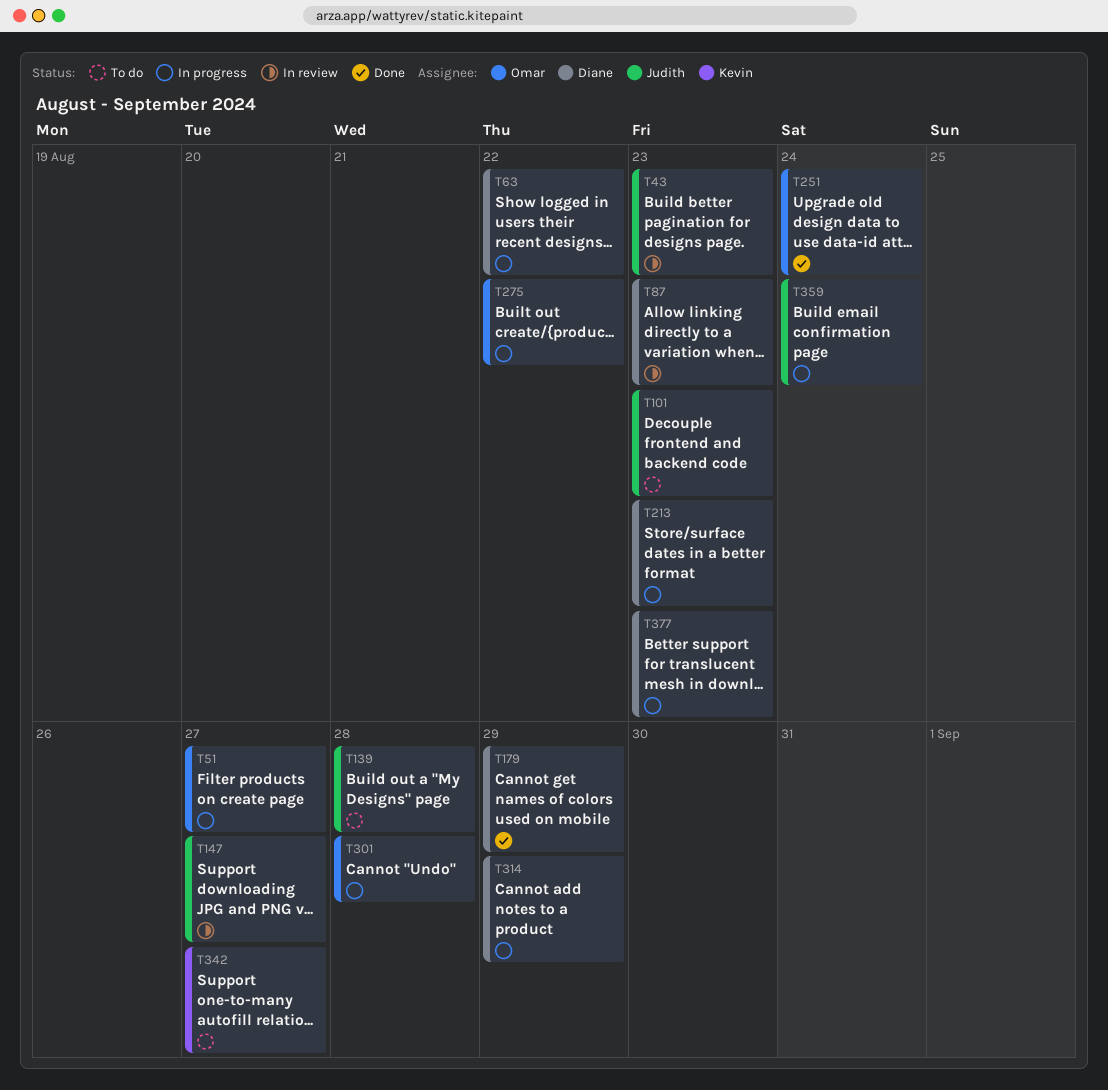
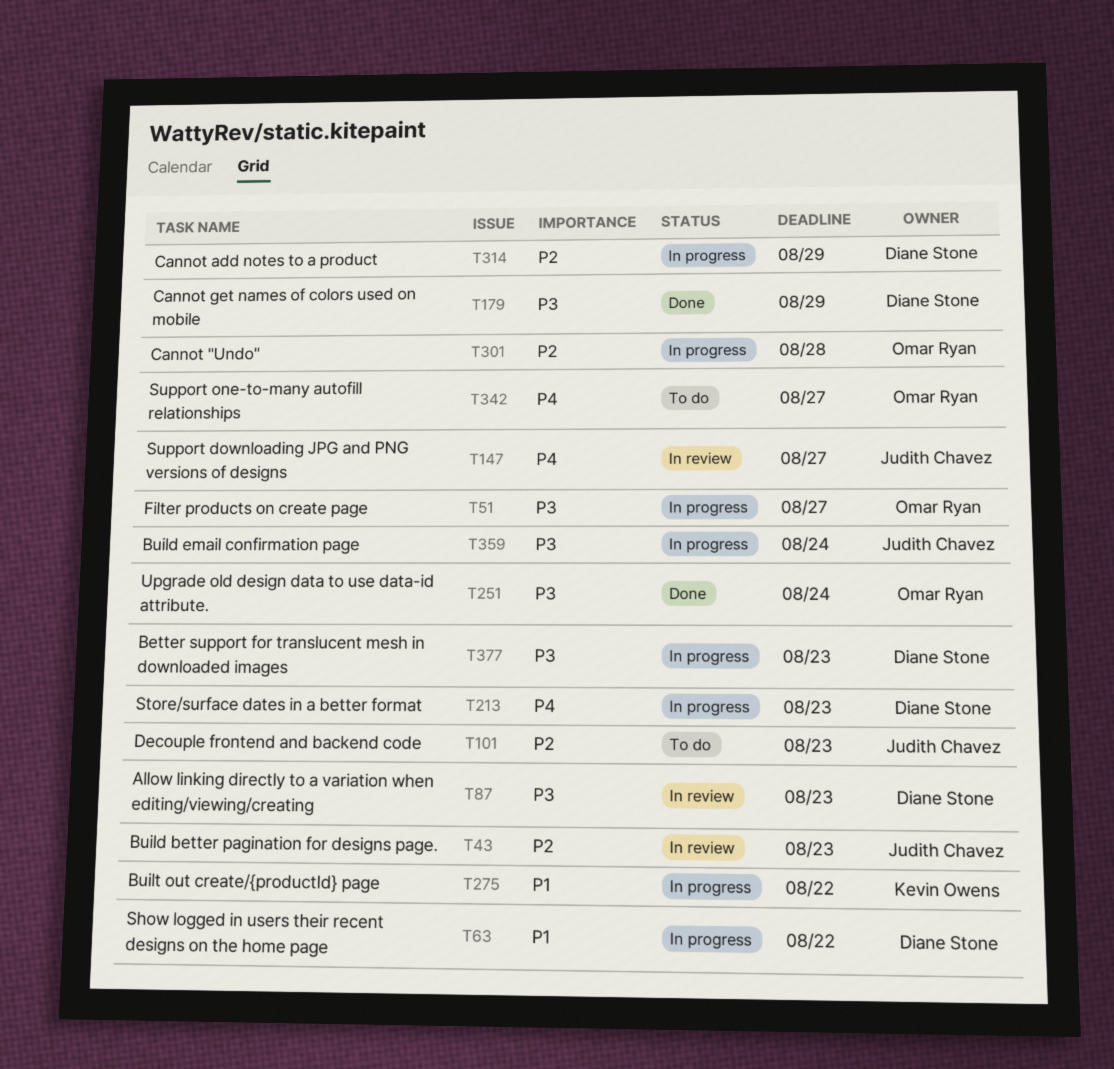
T139: present -> none
T275, owner: Omar Ryan -> Kevin Owens
T342, owner: Kevin Owens -> Omar Ryan

